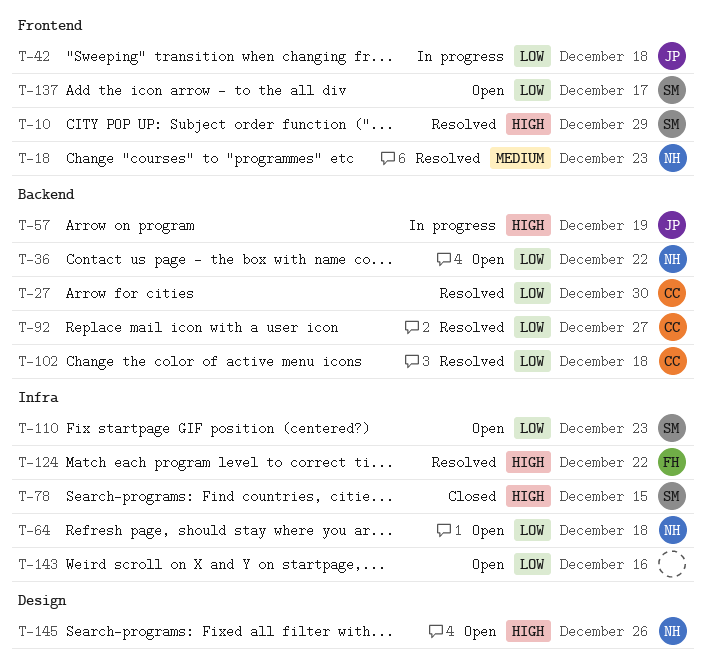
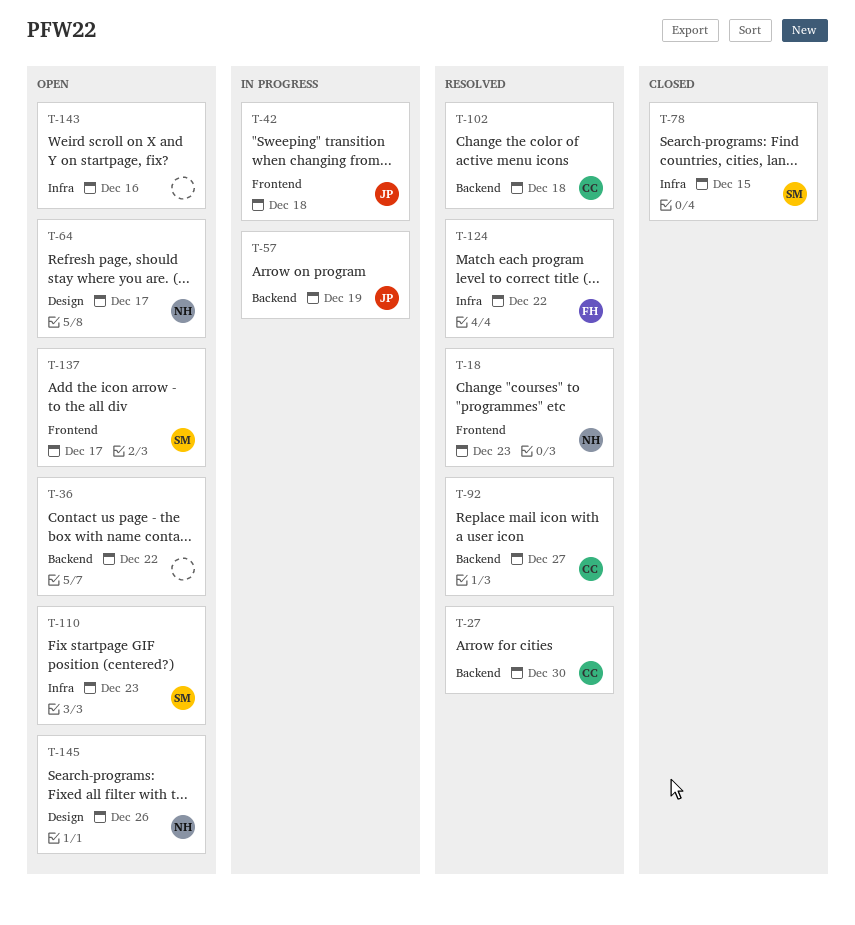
T-10: present -> none
T-36, owner: NH -> none
T-64, label: Infra -> Design
T-64, due: Dec 18 -> Dec 17

